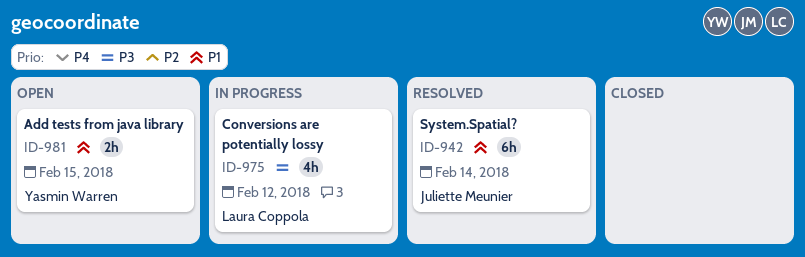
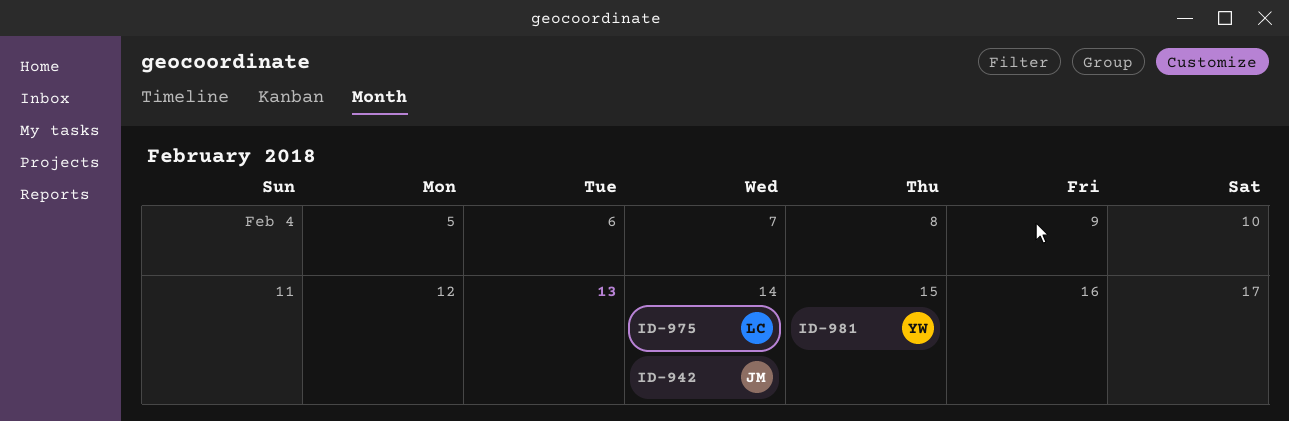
ID-975, due: Feb 12 -> Feb 14

